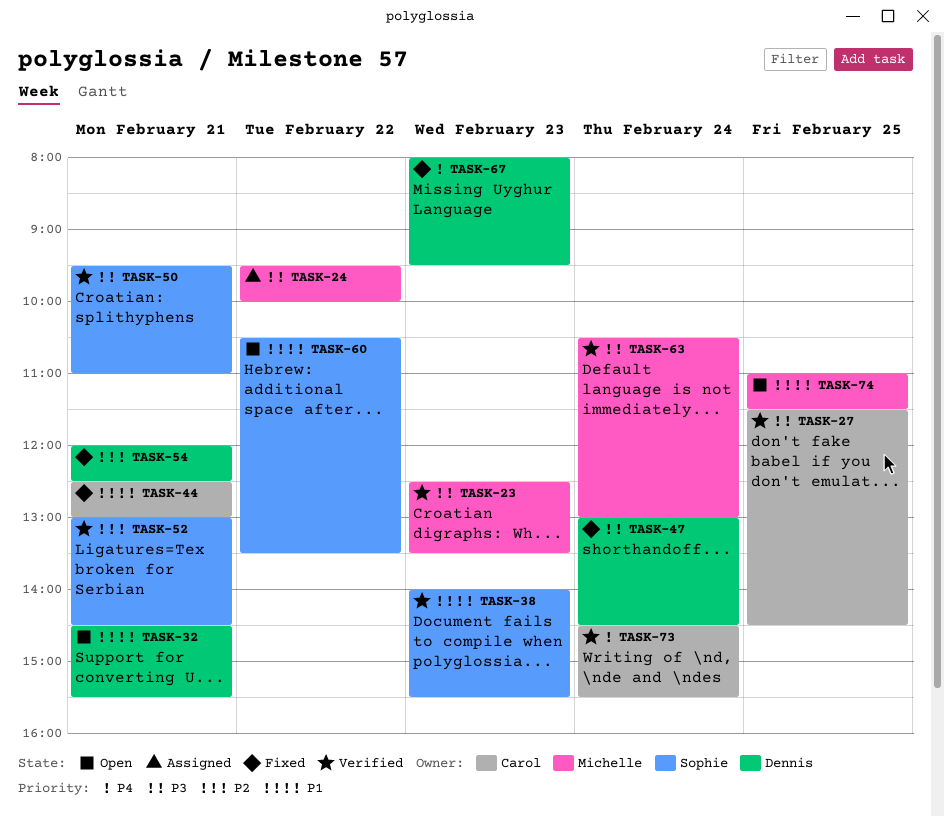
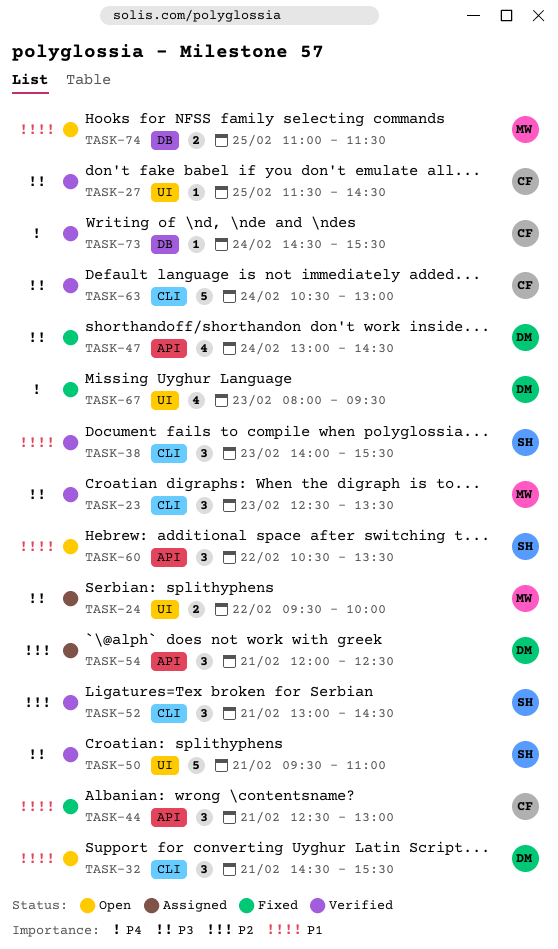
TASK-54, status: Fixed -> Assigned
TASK-63, owner: Michelle -> Carol

